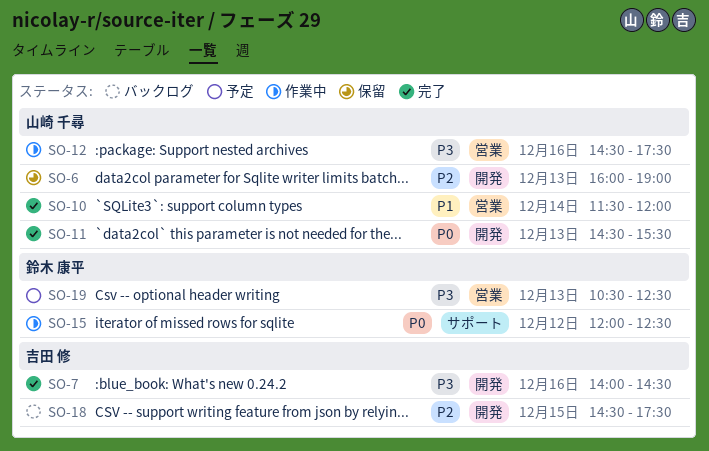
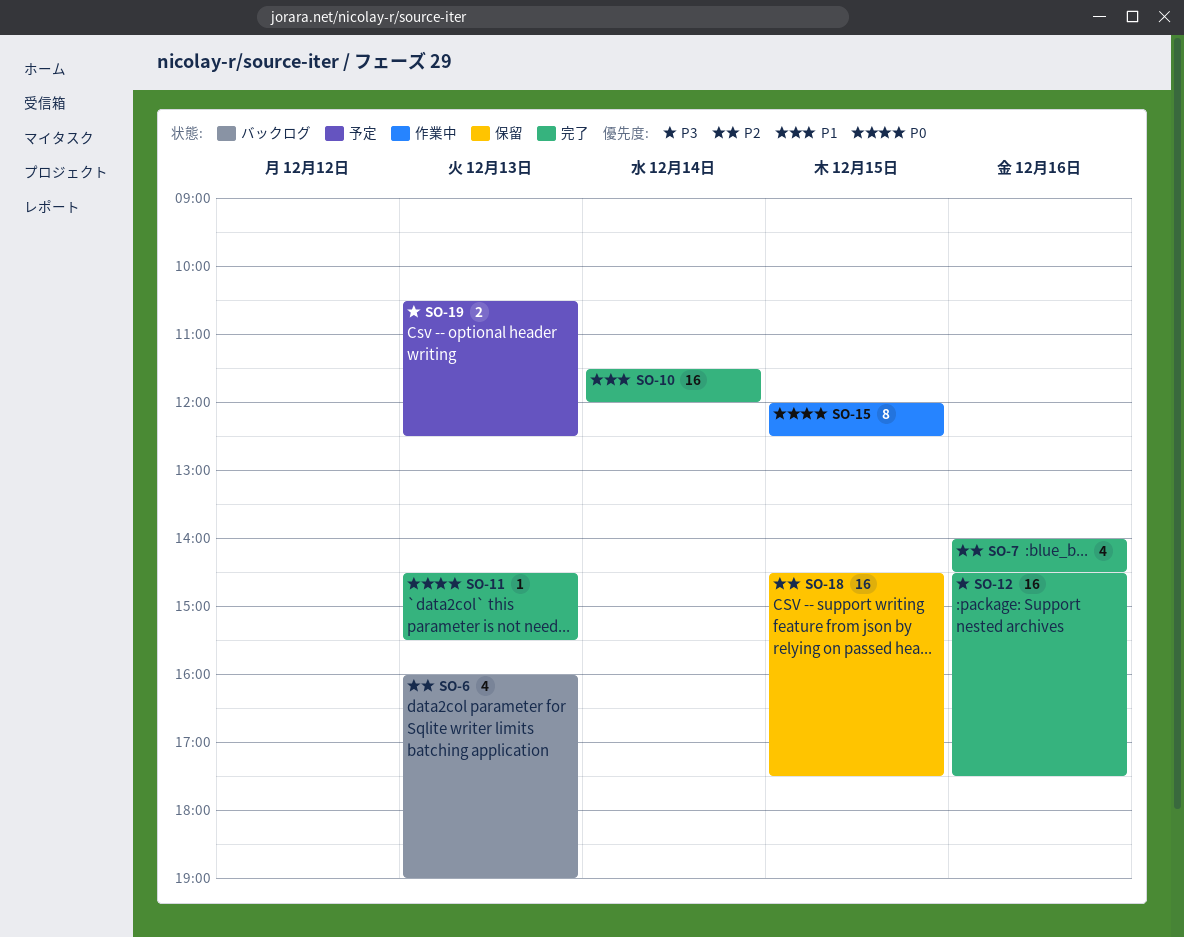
SO-6, status: 保留 -> バックログ
SO-7, priority: P3 -> P2
SO-12, status: 作業中 -> 完了
SO-15, day: Dec 12 -> Dec 15
SO-18, status: バックログ -> 保留

